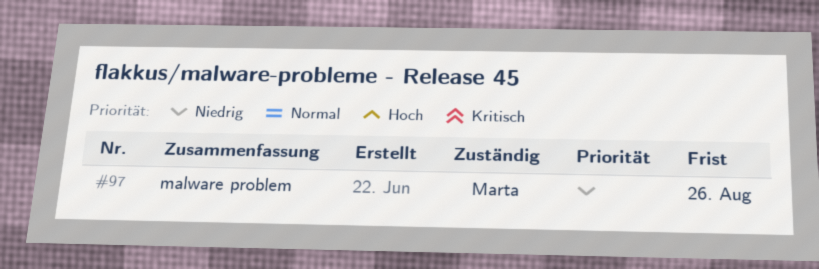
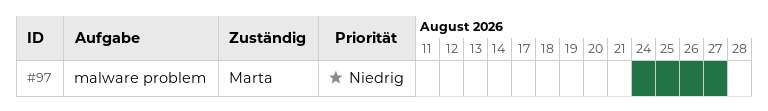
#97, due: Aug 26 -> Aug 27

